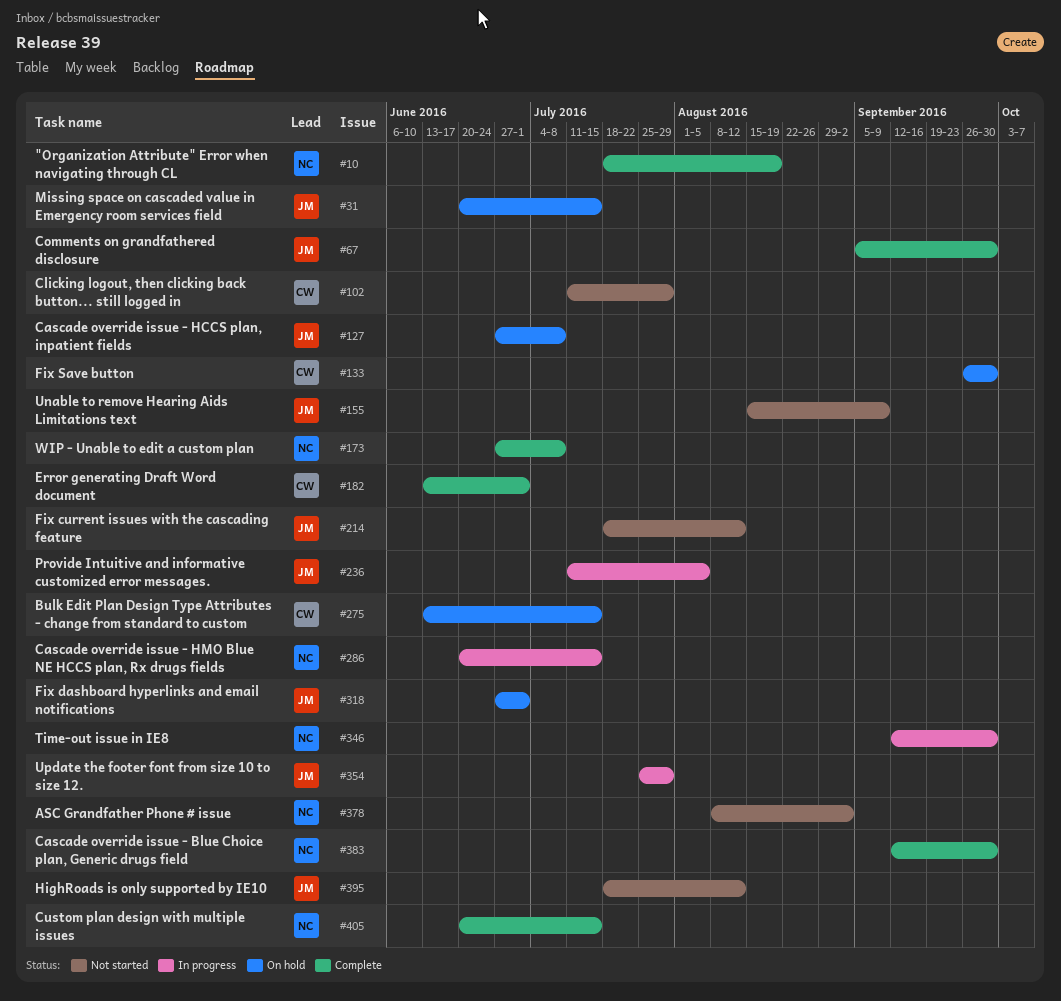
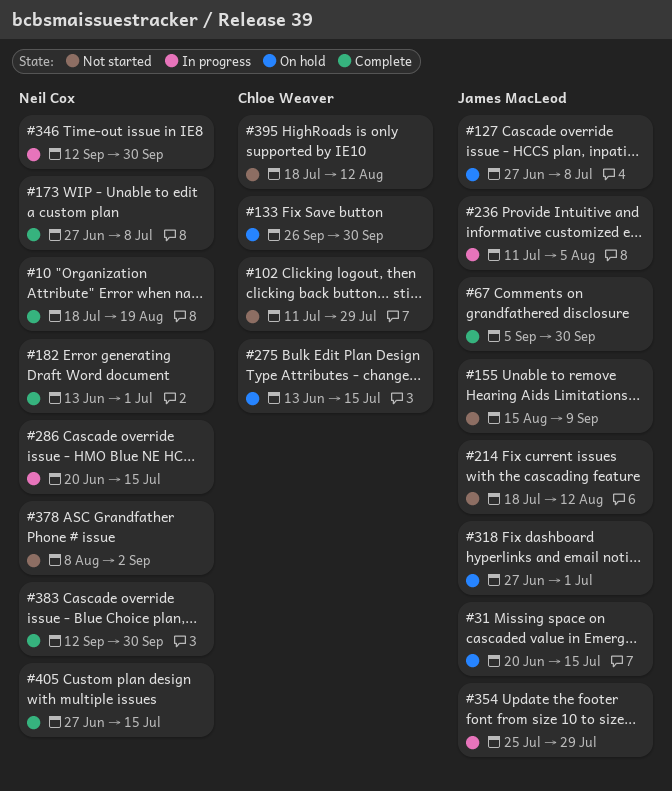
#182, owner: Chloe Weaver -> Neil Cox
#395, owner: James MacLeod -> Chloe Weaver
#405, start: Jun 20 -> Jun 27

